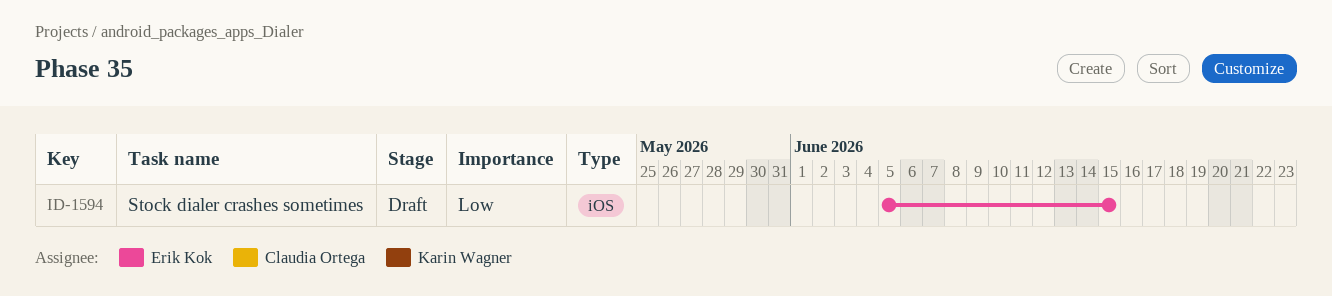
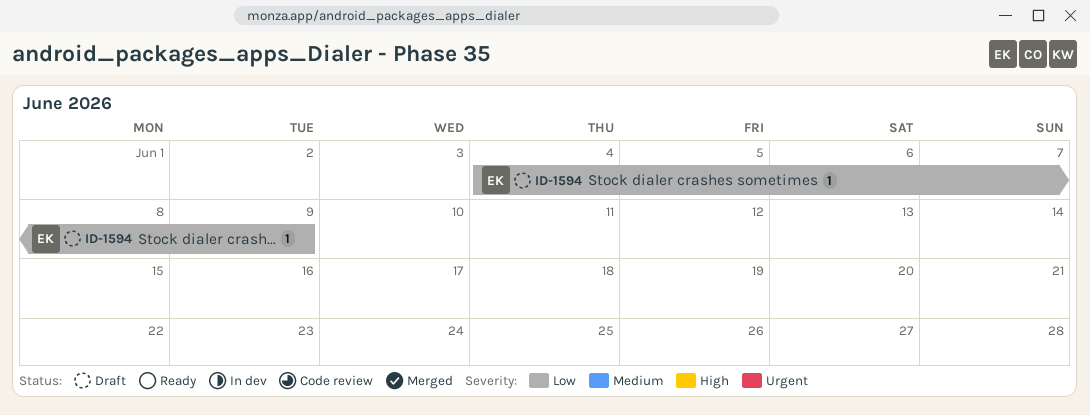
ID-1594, start: Jun 5 -> Jun 4
ID-1594, due: Jun 15 -> Jun 9

